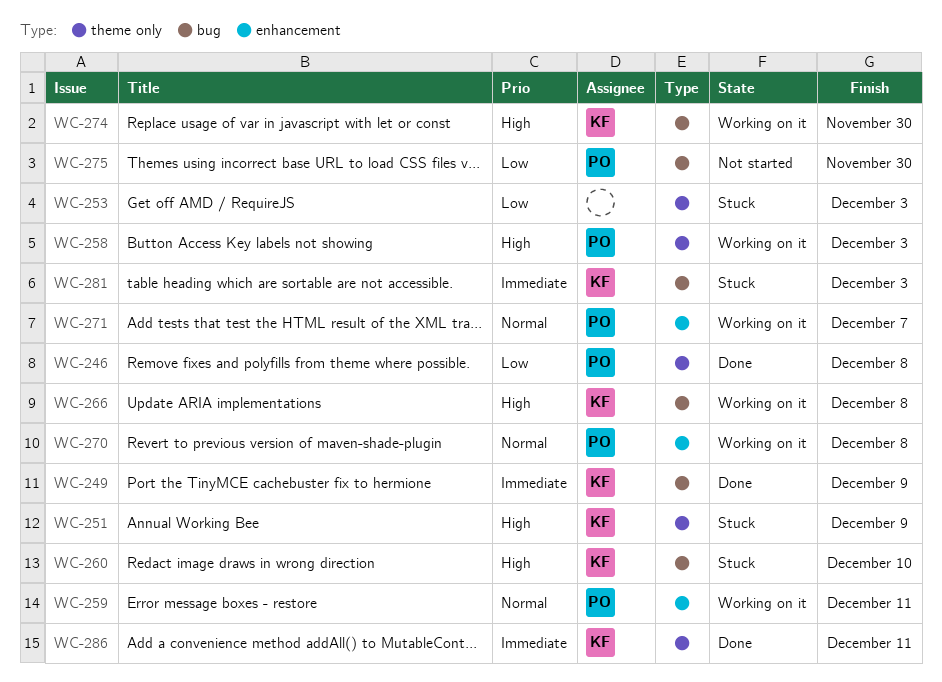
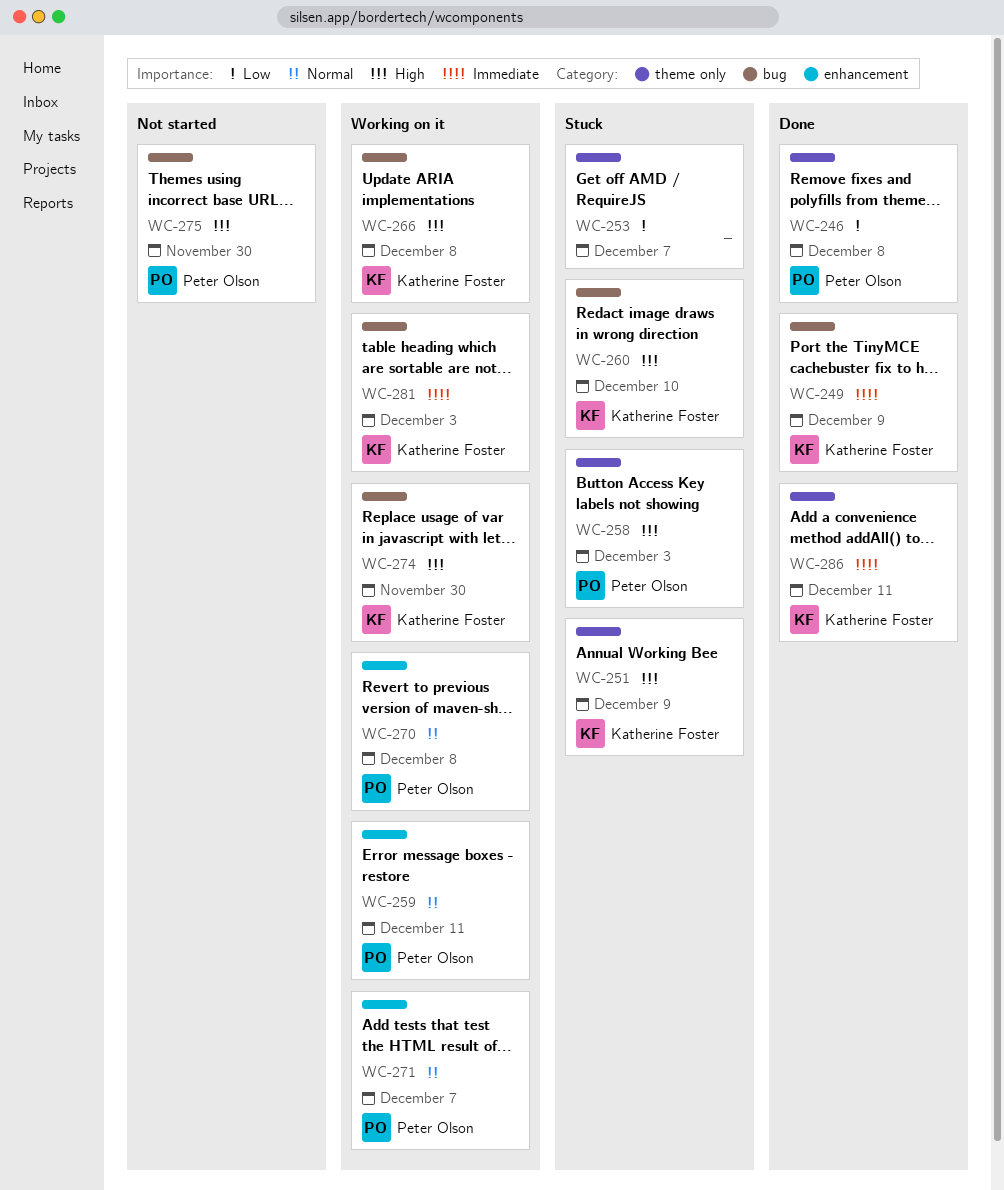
WC-253, due: Dec 3 -> Dec 7
WC-258, status: Working on it -> Stuck
WC-275, priority: Low -> High
WC-281, status: Stuck -> Working on it

